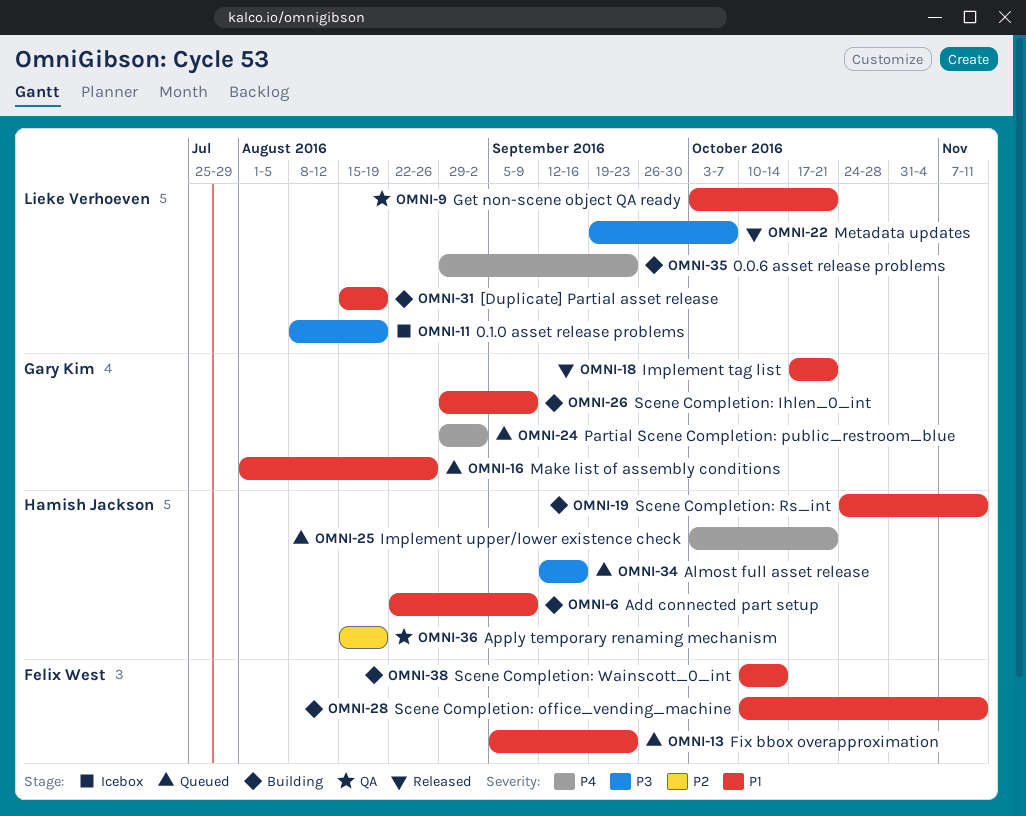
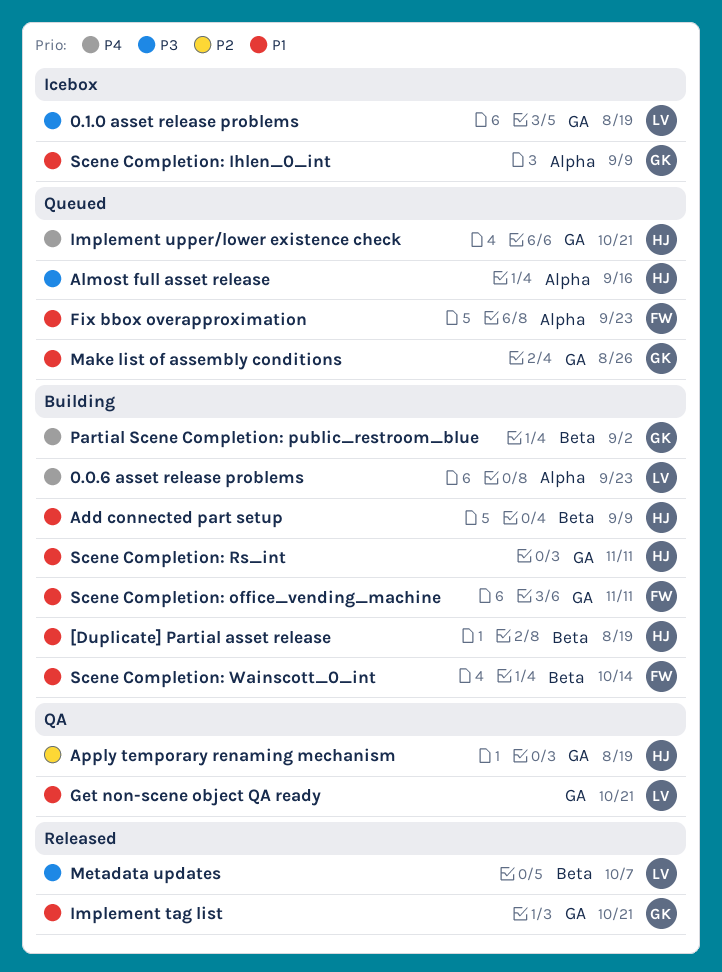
[Duplicate] Partial asset release, owner: Lieke Verhoeven -> Hamish Jackson
Partial Scene Completion: public_restroom_blue, status: Queued -> Building
Scene Completion: Ihlen_0_int, status: Building -> Icebox

